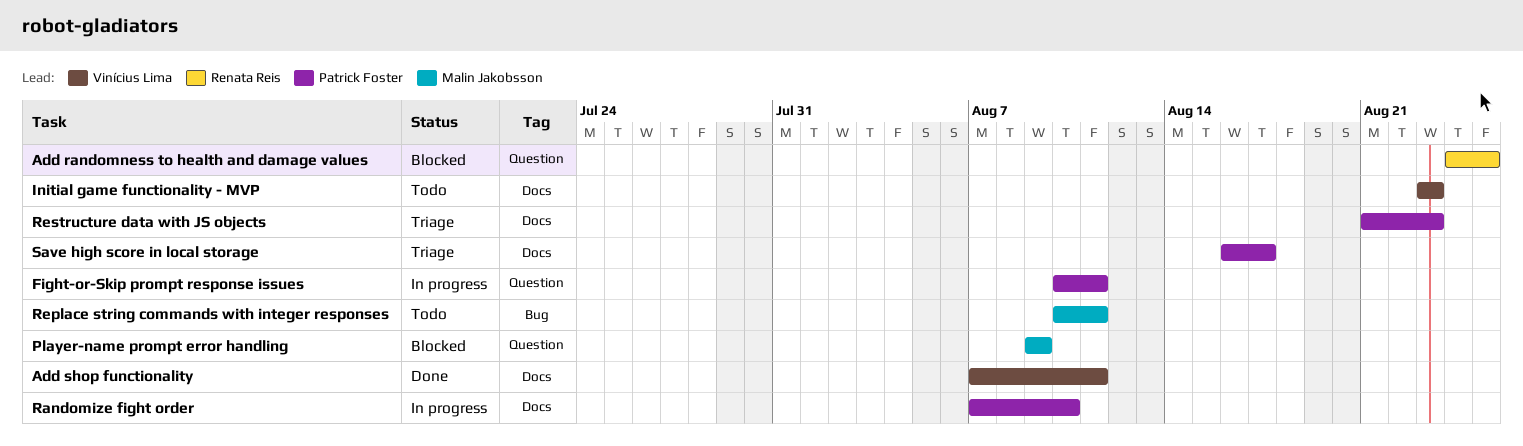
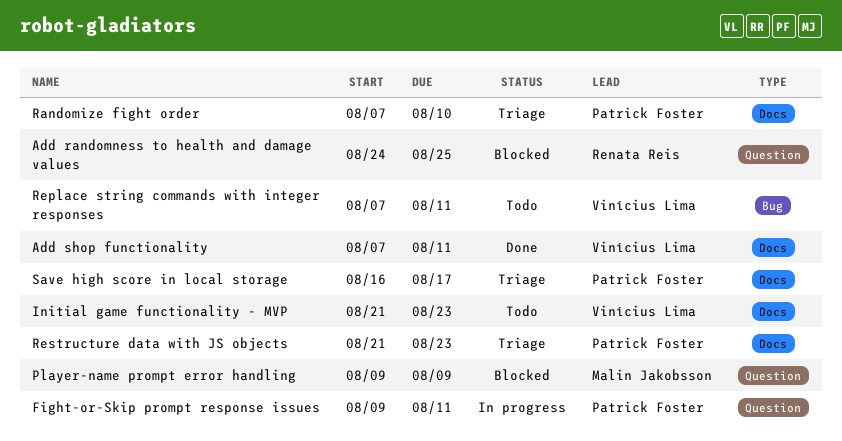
Fight-or-Skip prompt response issues, start: Aug 10 -> Aug 9
Initial game functionality - MVP, start: Aug 23 -> Aug 21
Randomize fight order, status: In progress -> Triage
Replace string commands with integer responses, owner: Malin Jakobsson -> Vinícius Lima
Replace string commands with integer responses, start: Aug 10 -> Aug 7

